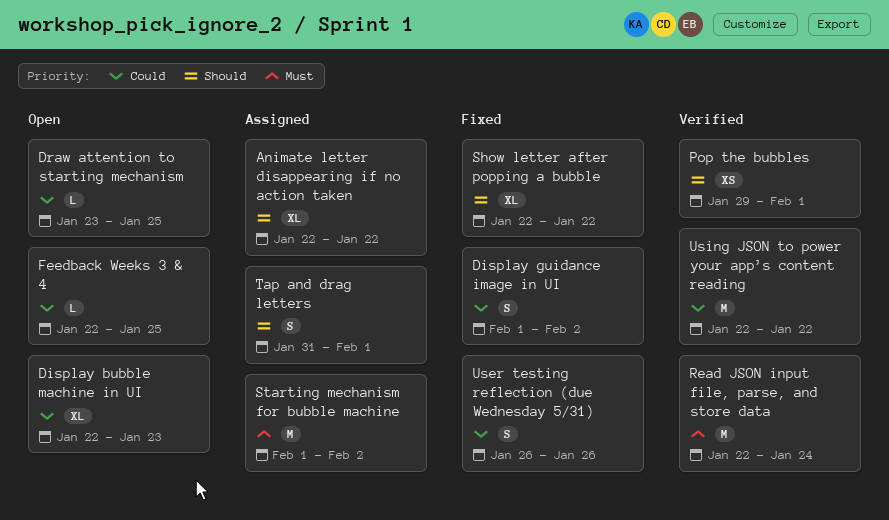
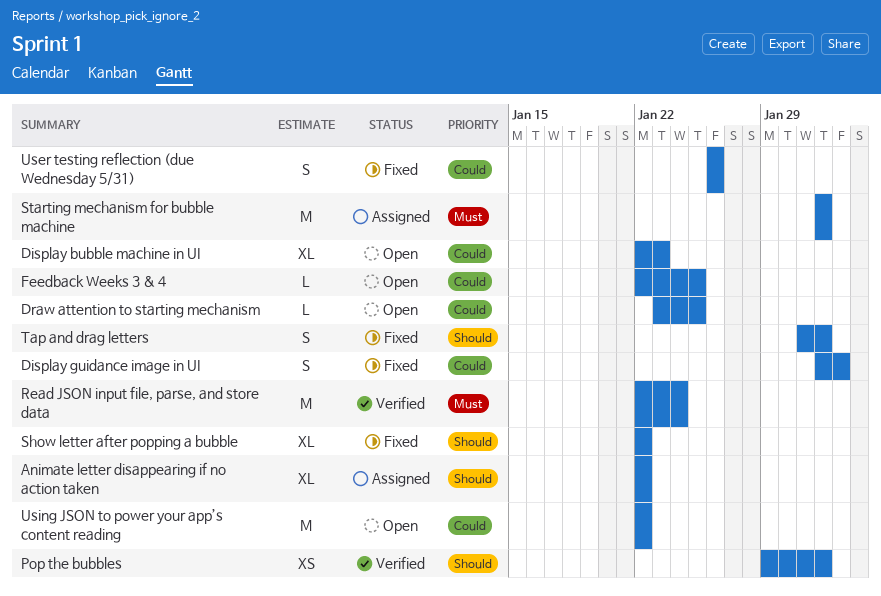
Starting mechanism for bubble machine, due: Feb 2 -> Feb 1
Tap and drag letters, status: Assigned -> Fixed
Using JSON to power your app’s content reading, status: Verified -> Open

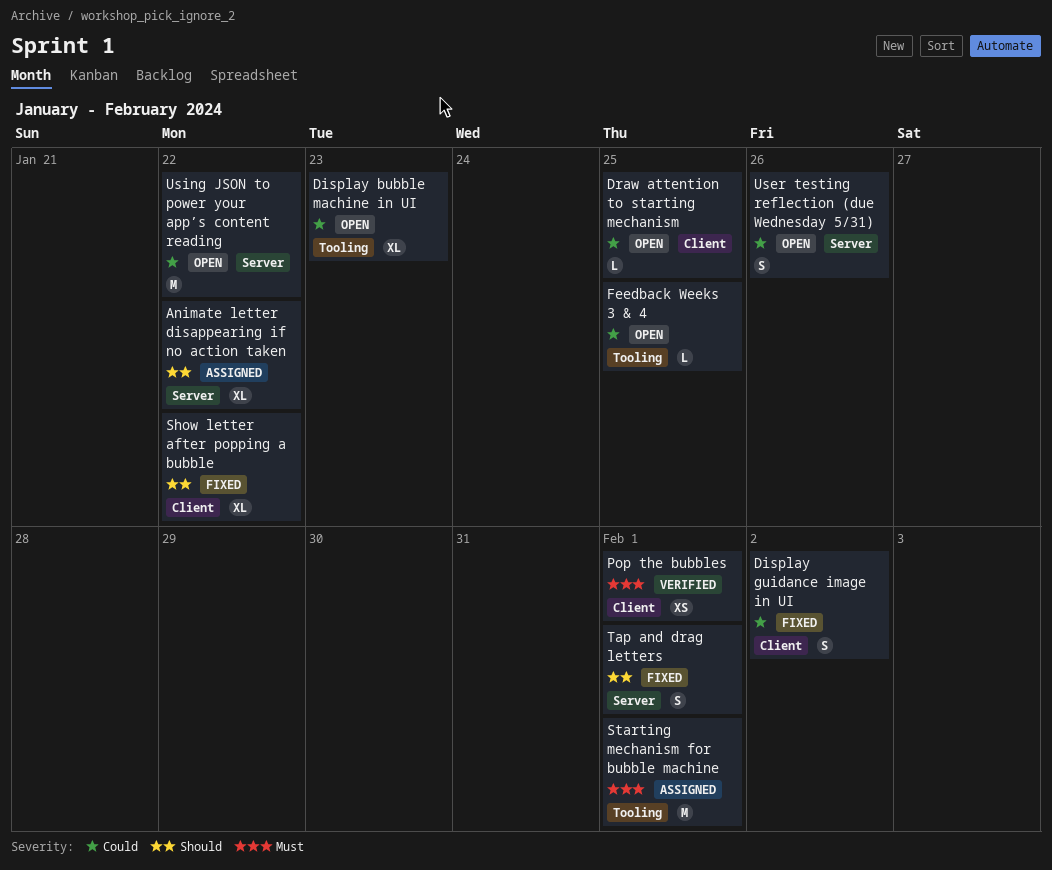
Pop the bubbles, priority: Should -> Must
Read JSON input file, parse, and store data: present -> none
User testing reflection (due Wednesday 5/31), status: Fixed -> Open

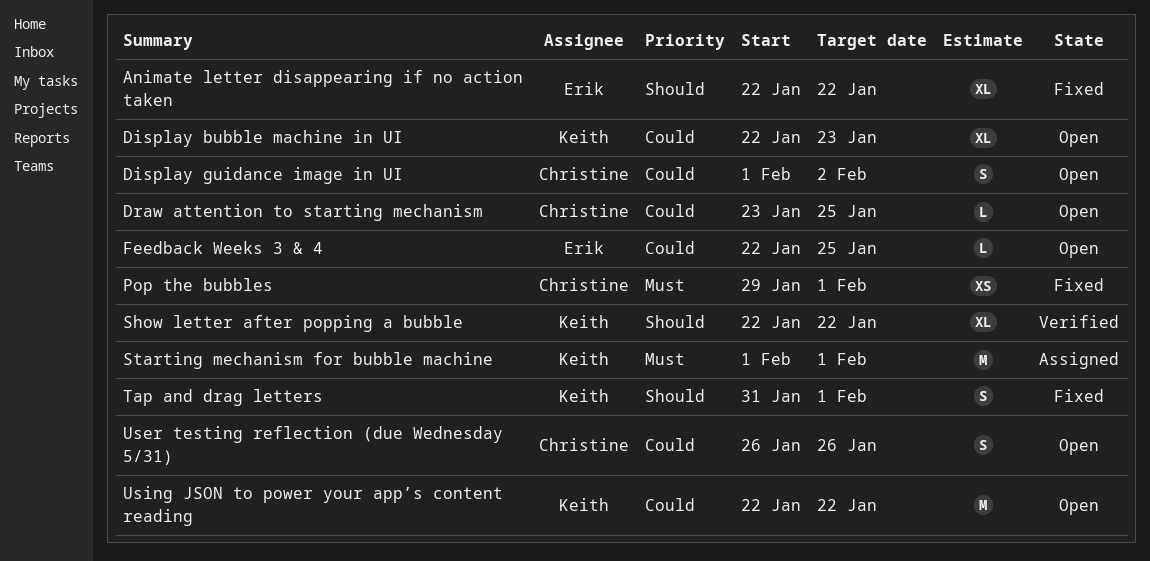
Animate letter disappearing if no action taken, status: Assigned -> Fixed
Display guidance image in UI, status: Fixed -> Open
Pop the bubbles, status: Verified -> Fixed
Show letter after popping a bubble, status: Fixed -> Verified

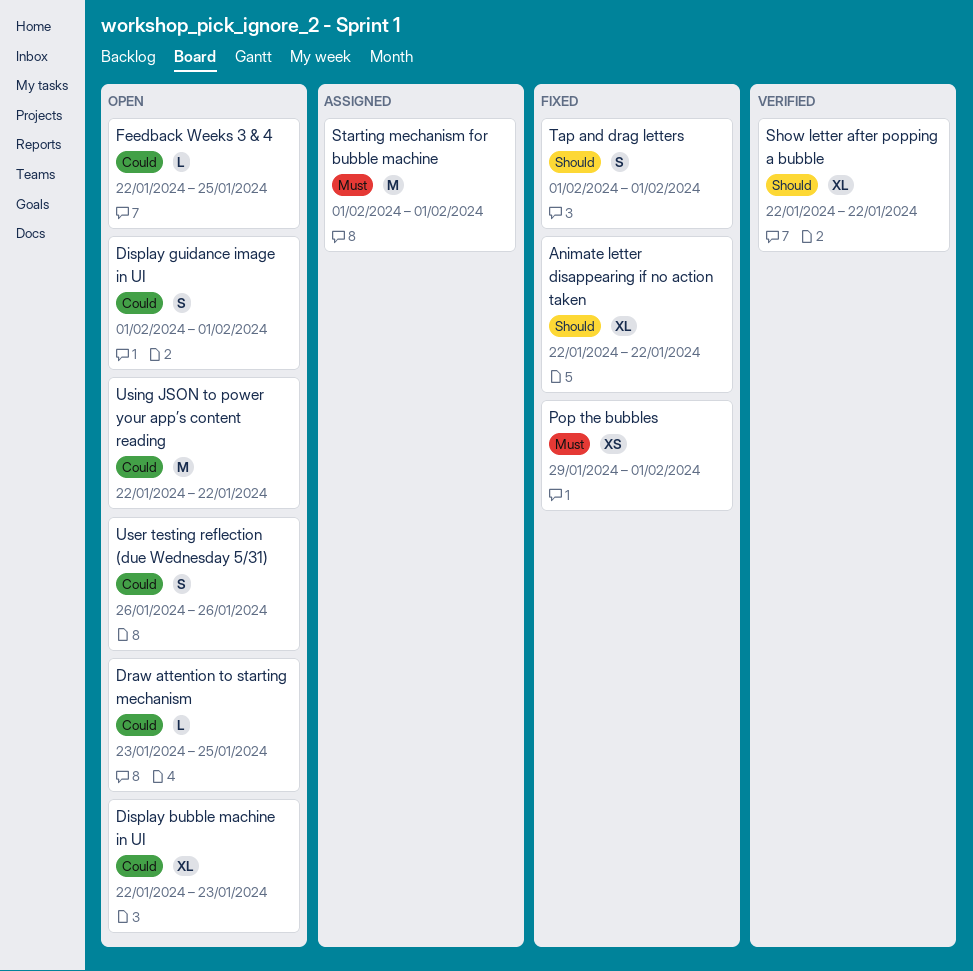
Display guidance image in UI, due: Feb 2 -> Feb 1
Tap and drag letters, start: Jan 31 -> Feb 1

